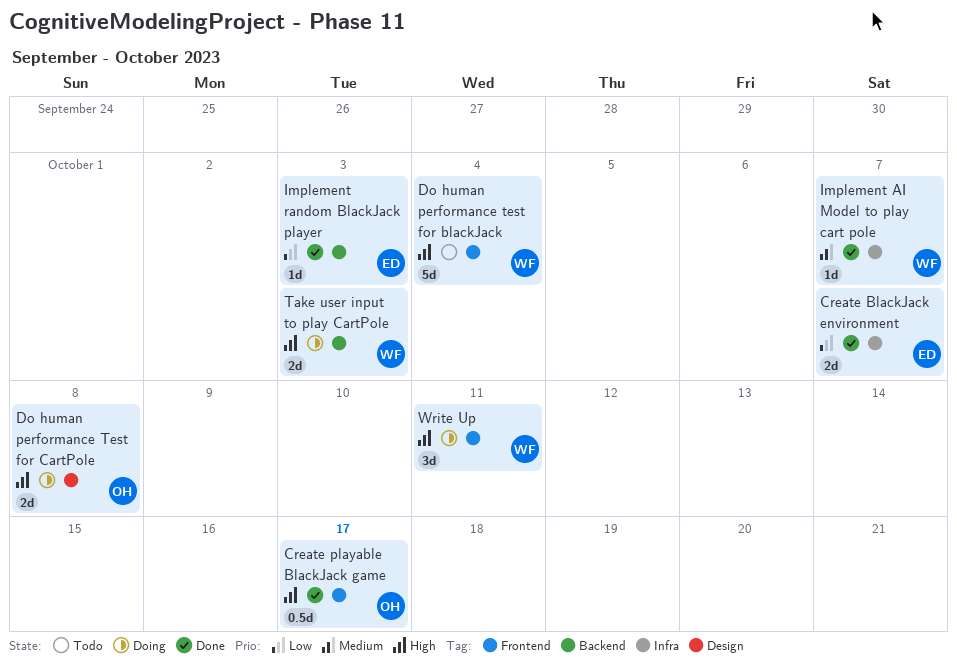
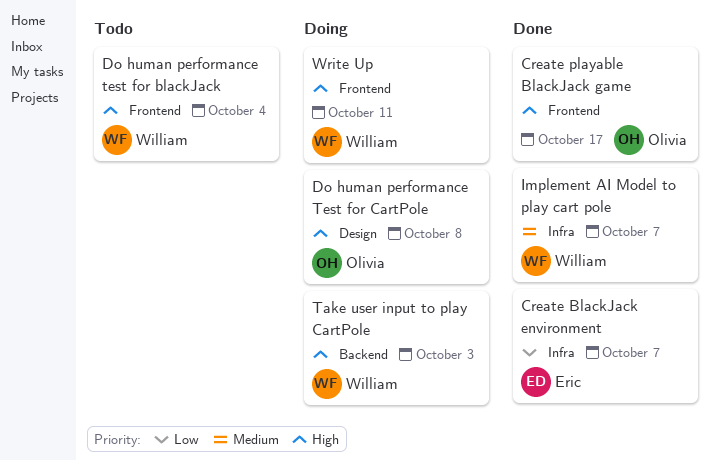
Implement random BlackJack player: present -> none

